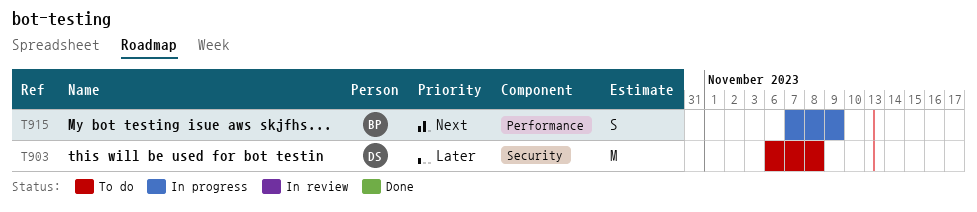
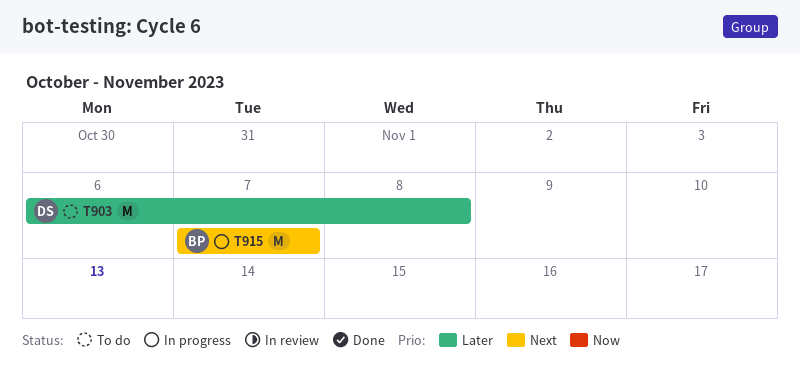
T915, estimate: S -> M
T915, due: Nov 9 -> Nov 7

